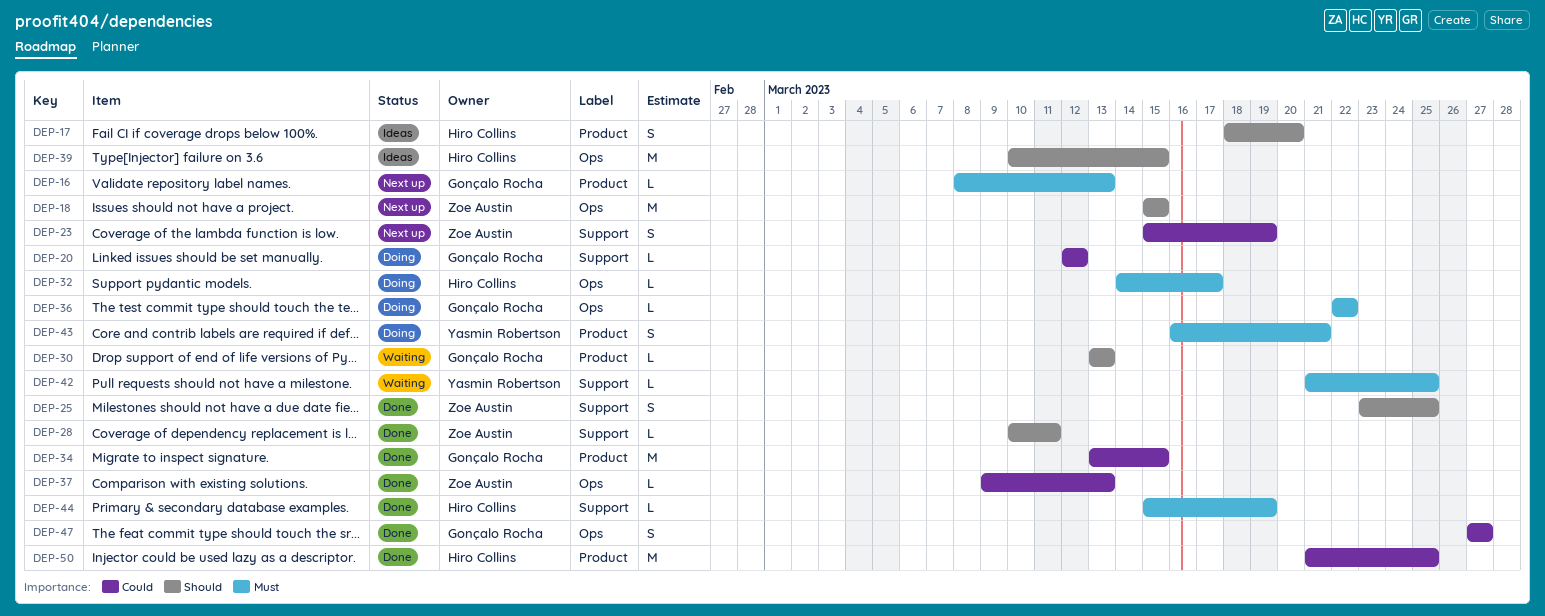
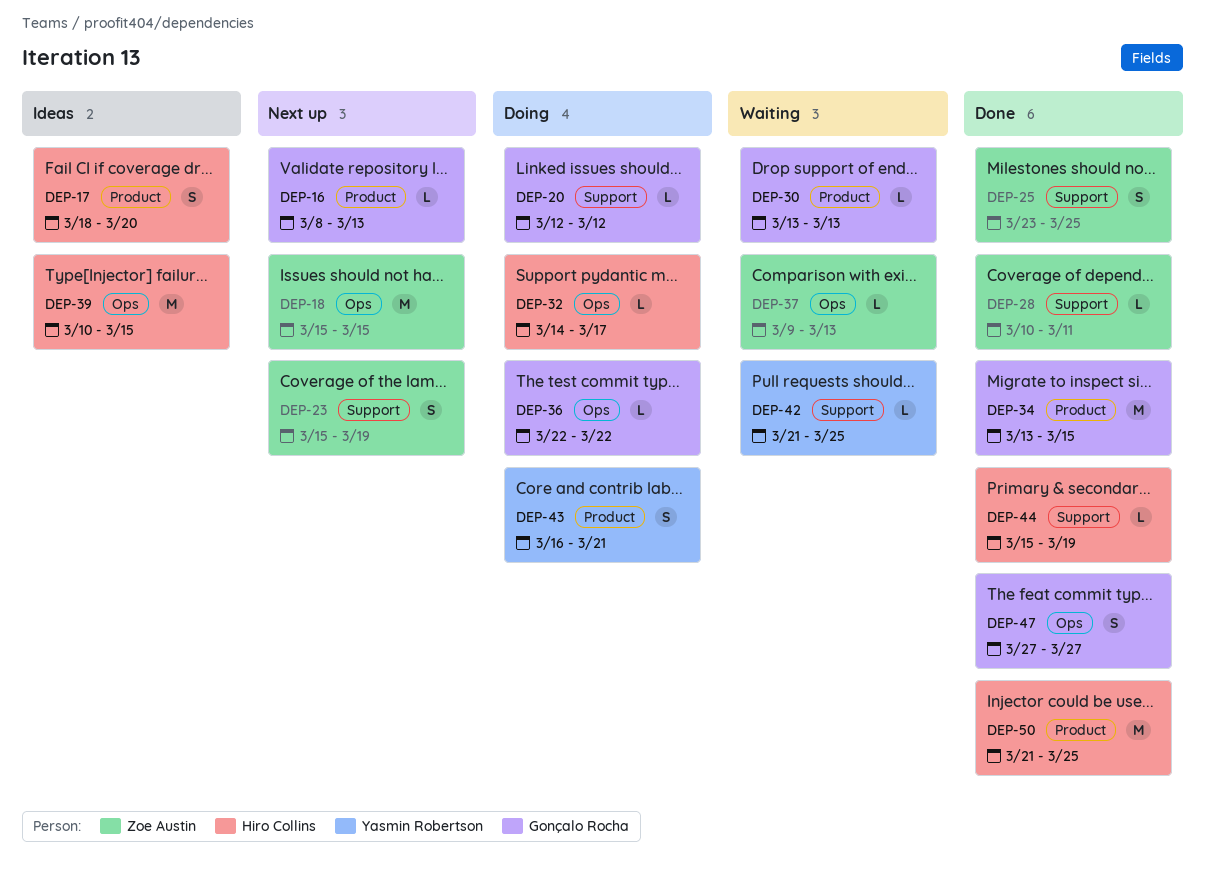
DEP-37, status: Done -> Waiting

